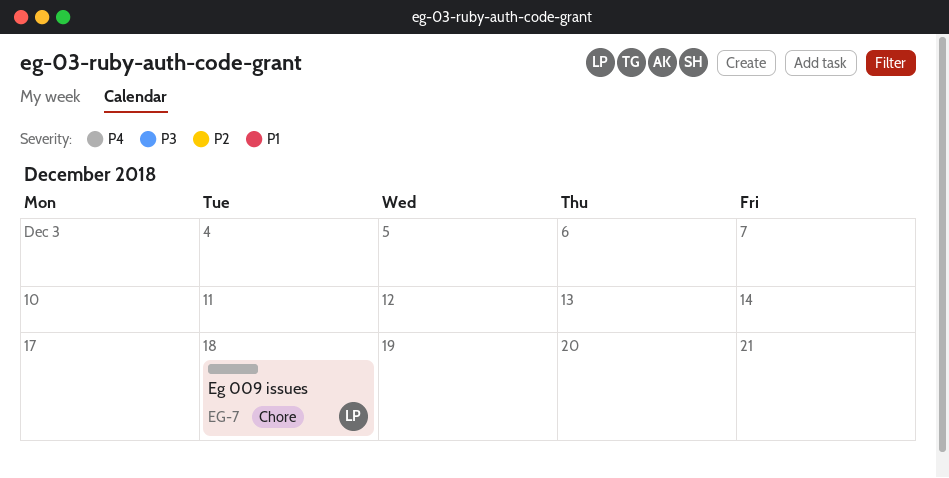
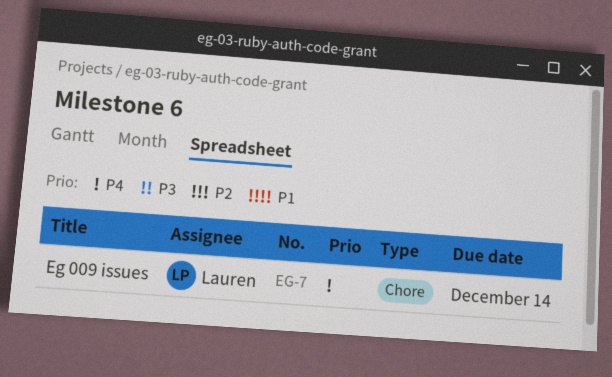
EG-7, due: Dec 18 -> Dec 14

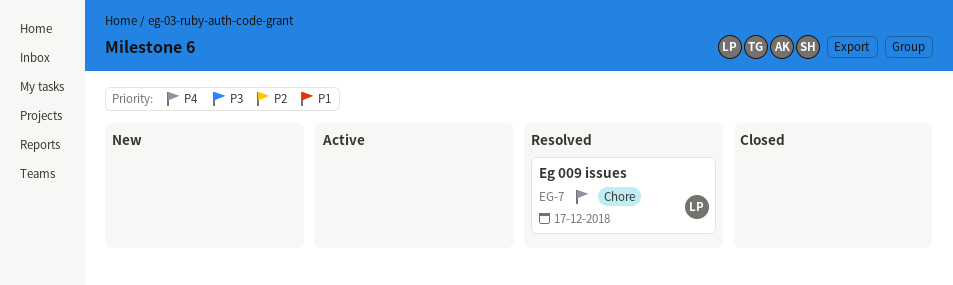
EG-7, due: Dec 14 -> Dec 17

